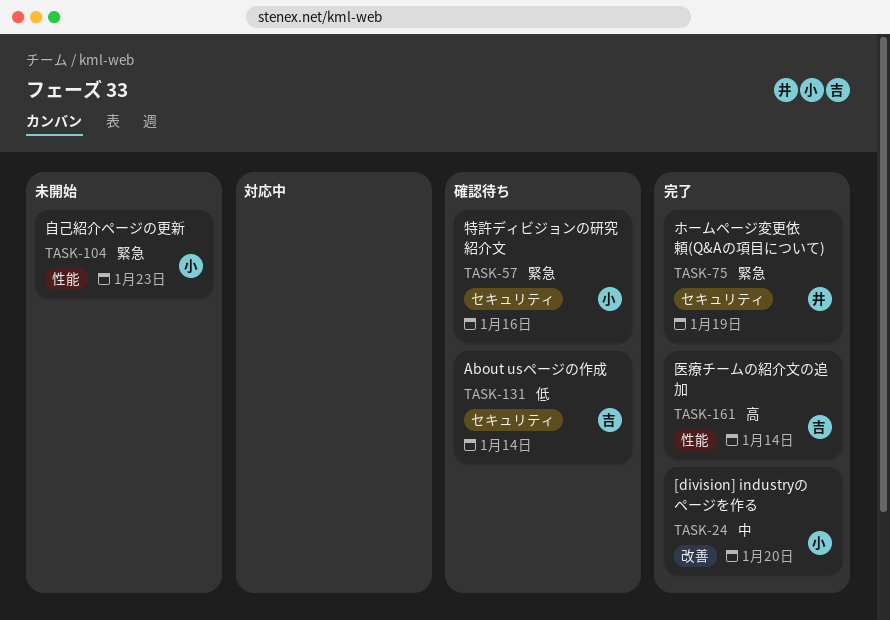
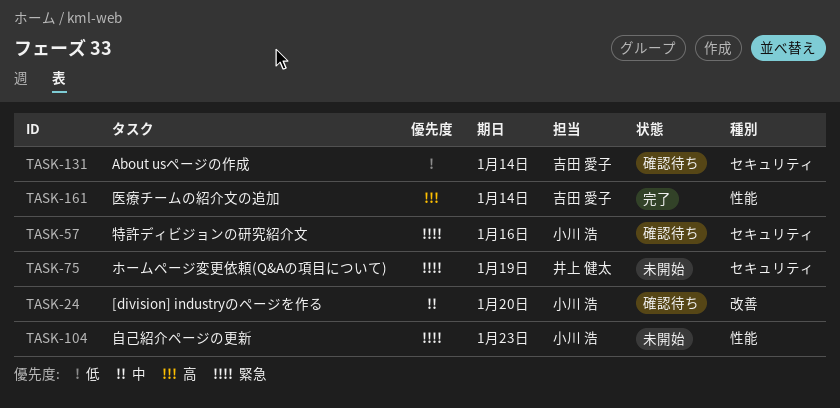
TASK-24, status: 完了 -> 確認待ち
TASK-75, status: 完了 -> 未開始

